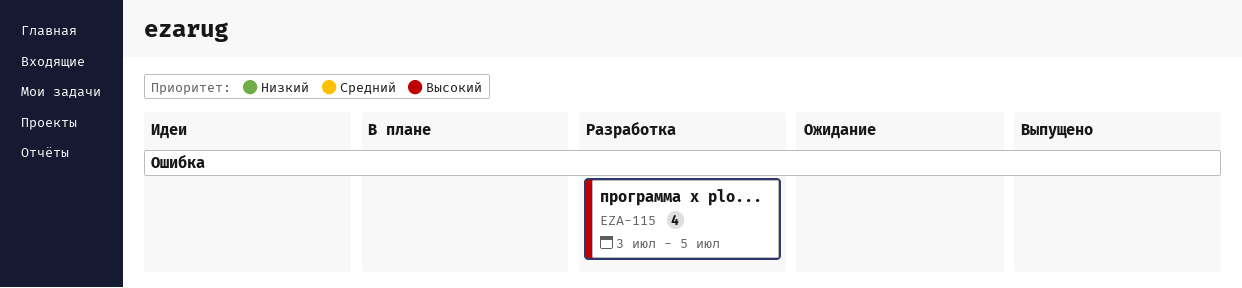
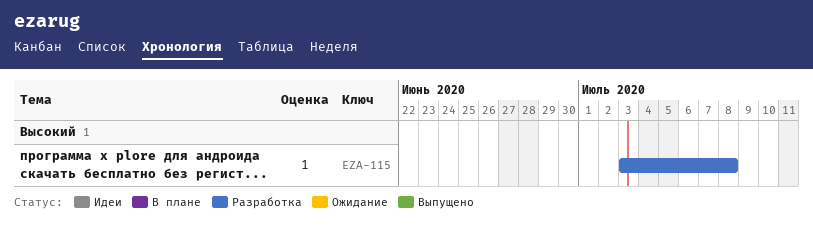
EZA-115, estimate: 4 -> 1
EZA-115, due: Jul 5 -> Jul 8

